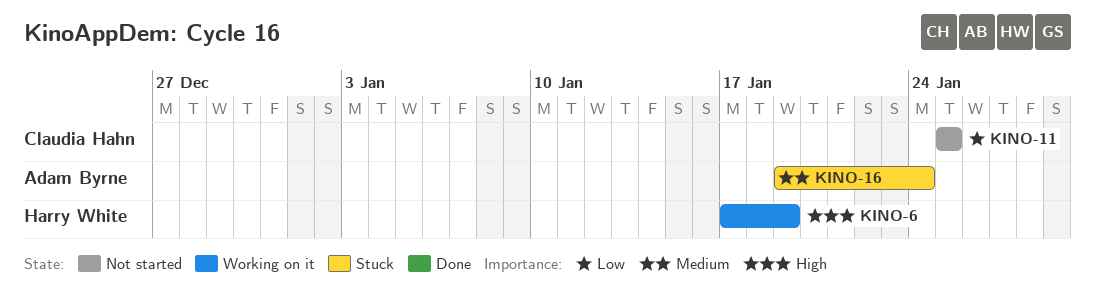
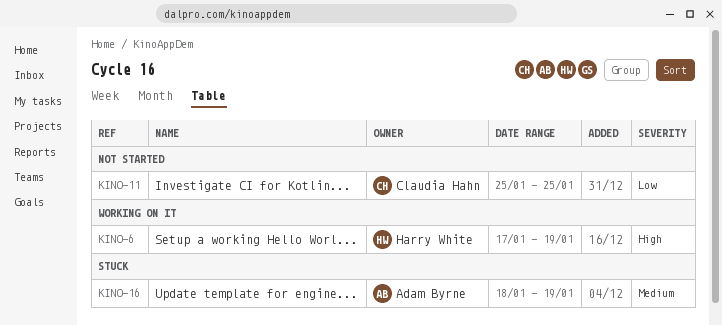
KINO-16, start: Jan 19 -> Jan 18
KINO-16, due: Jan 24 -> Jan 19

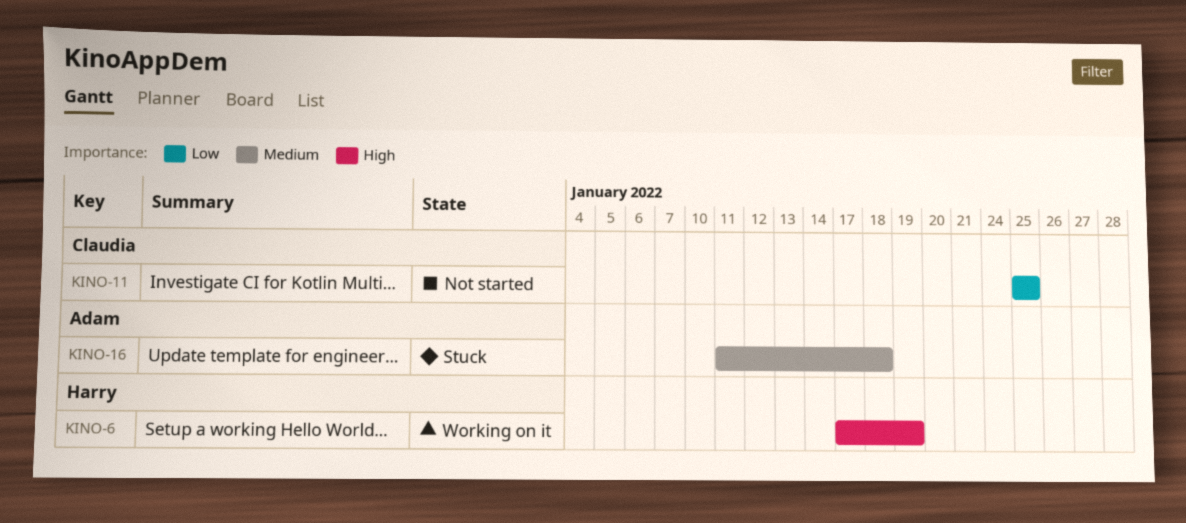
KINO-16, start: Jan 18 -> Jan 11
KINO-16, due: Jan 19 -> Jan 18

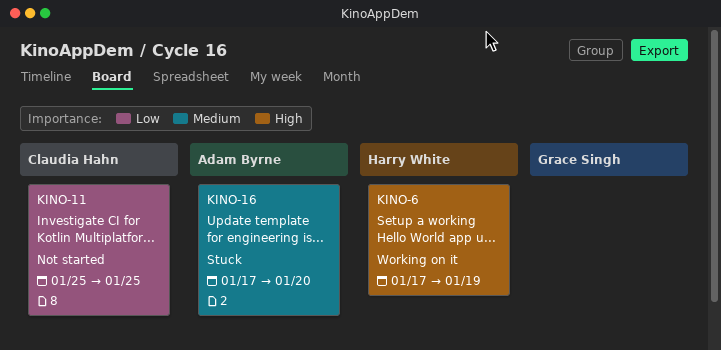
KINO-16, start: Jan 11 -> Jan 17
KINO-16, due: Jan 18 -> Jan 20

